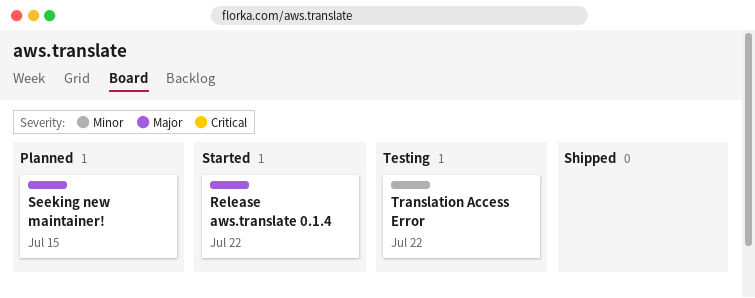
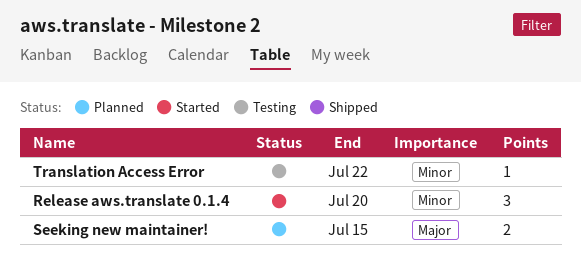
Release aws.translate 0.1.4, priority: Major -> Minor
Release aws.translate 0.1.4, due: Jul 22 -> Jul 20

